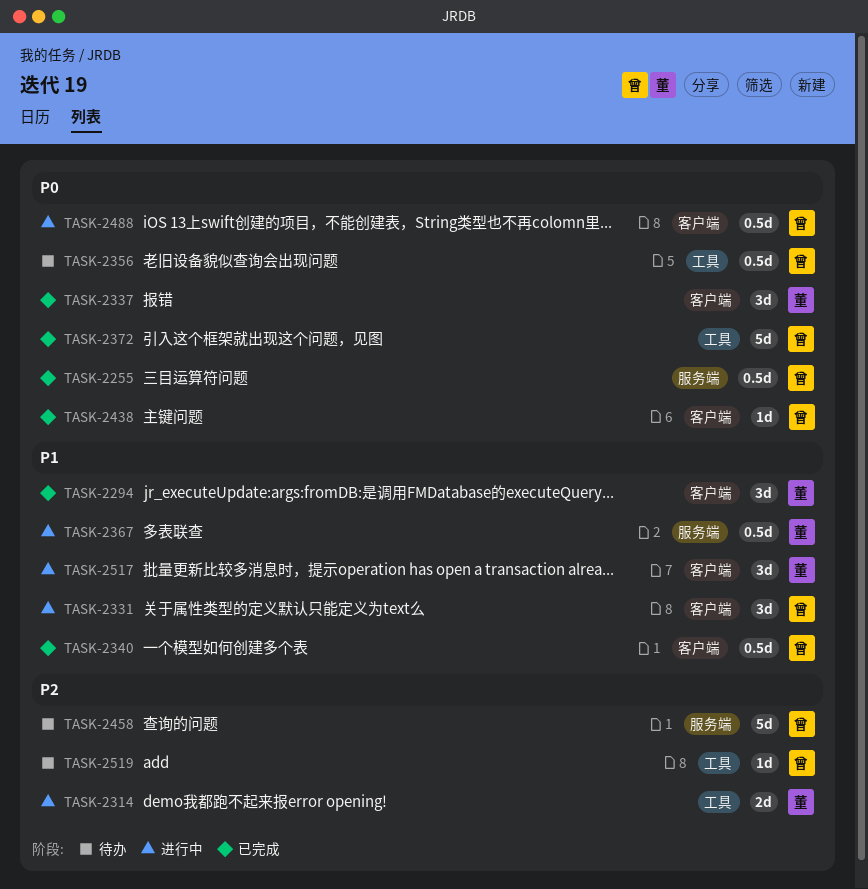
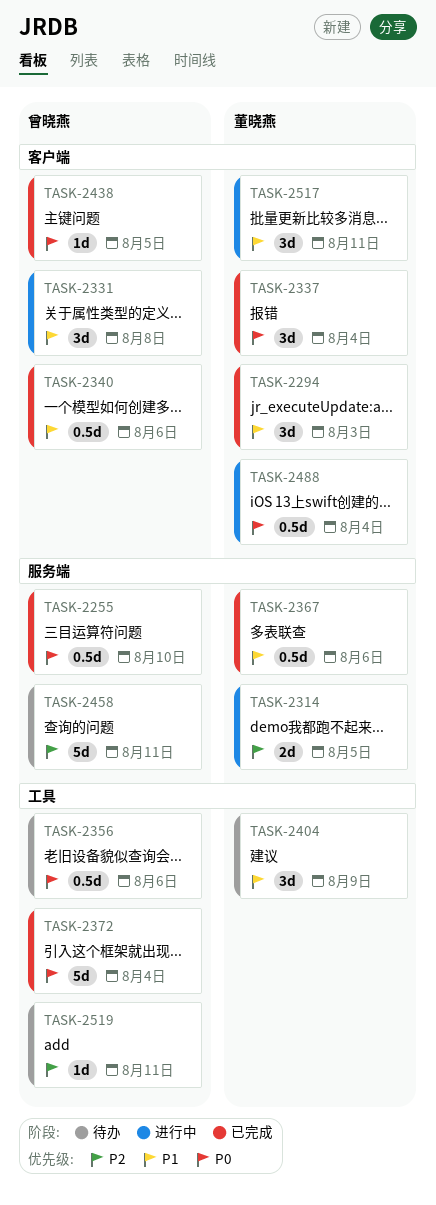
TASK-2314, label: 工具 -> 服务端
TASK-2367, status: 进行中 -> 已完成
TASK-2404: none -> present
TASK-2488, owner: 曾晓燕 -> 董晓燕

